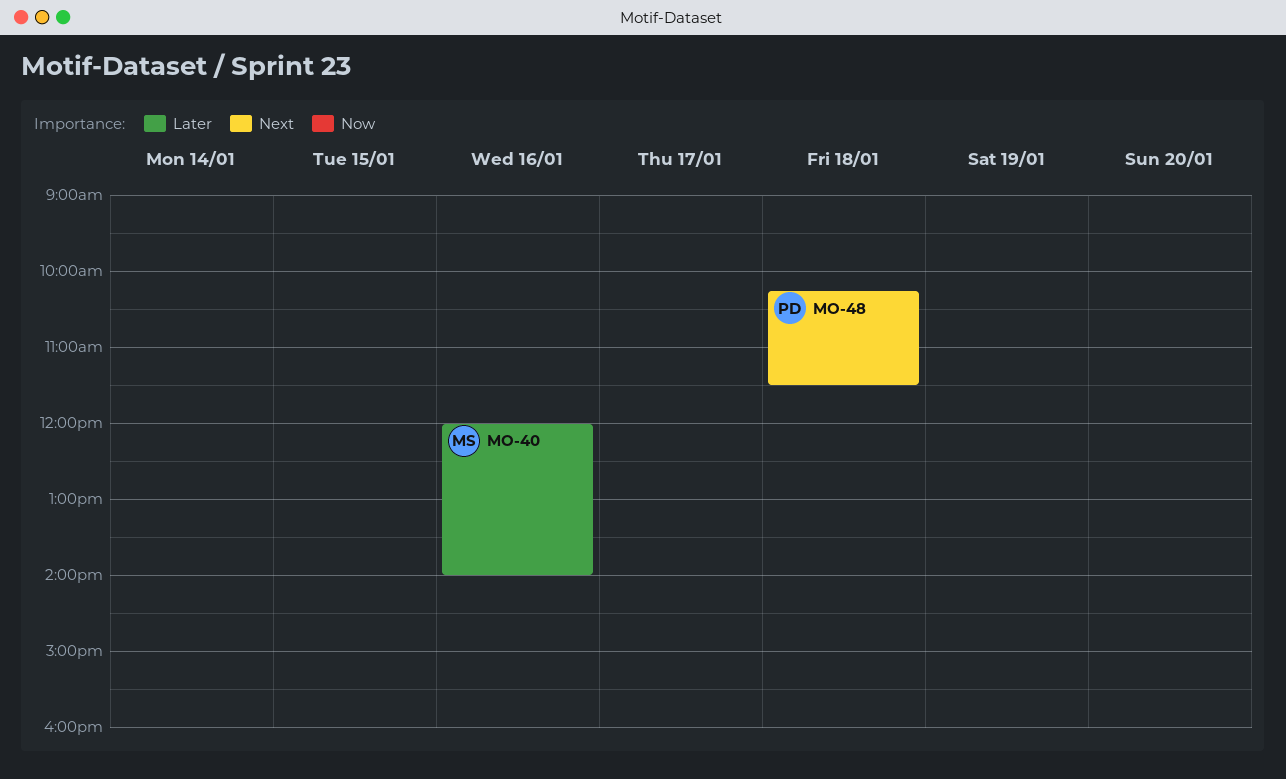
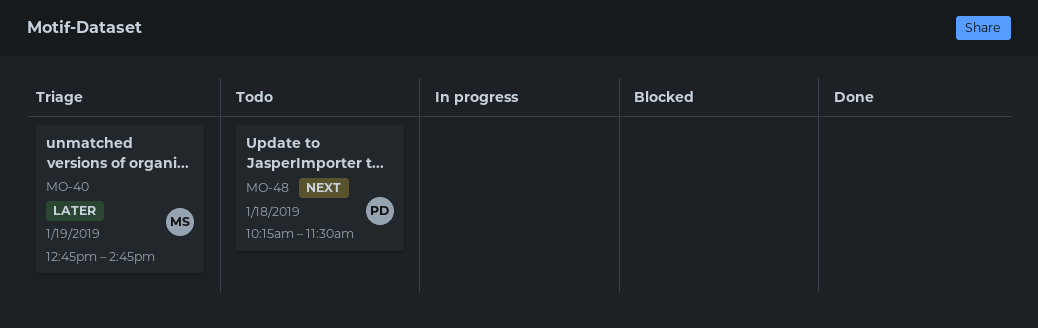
MO-40, day: Jan 16 -> Jan 19
MO-40, begins: 12:00 -> 12:45
MO-40, ends: 14:00 -> 14:45

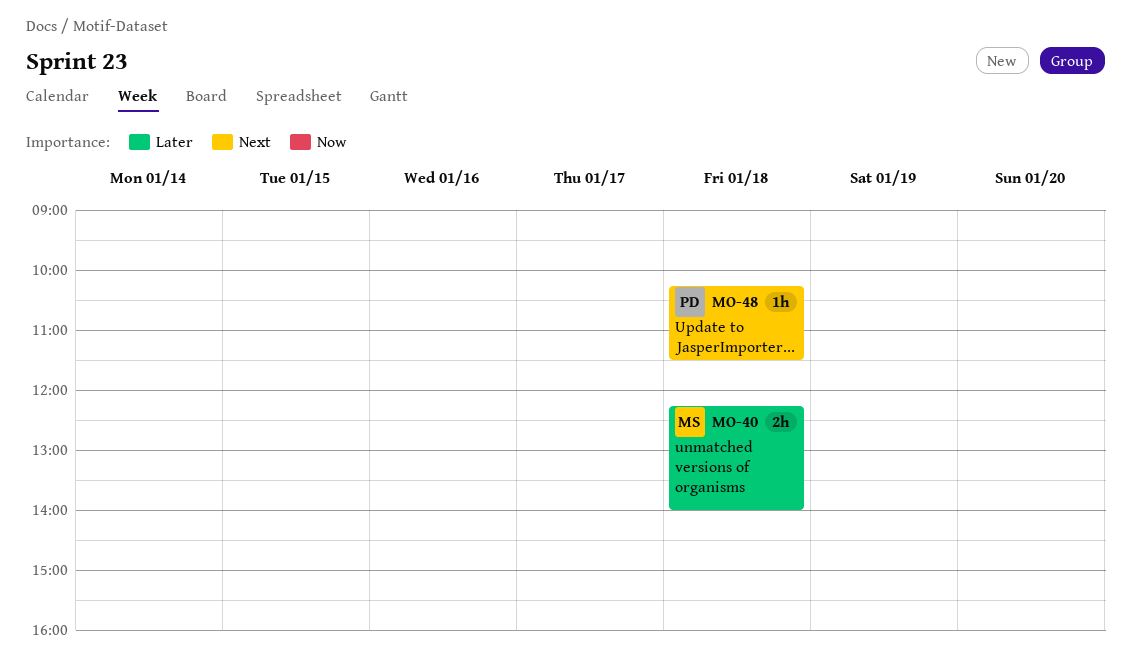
MO-40, day: Jan 19 -> Jan 18
MO-40, begins: 12:45 -> 12:15
MO-40, ends: 14:45 -> 14:00

